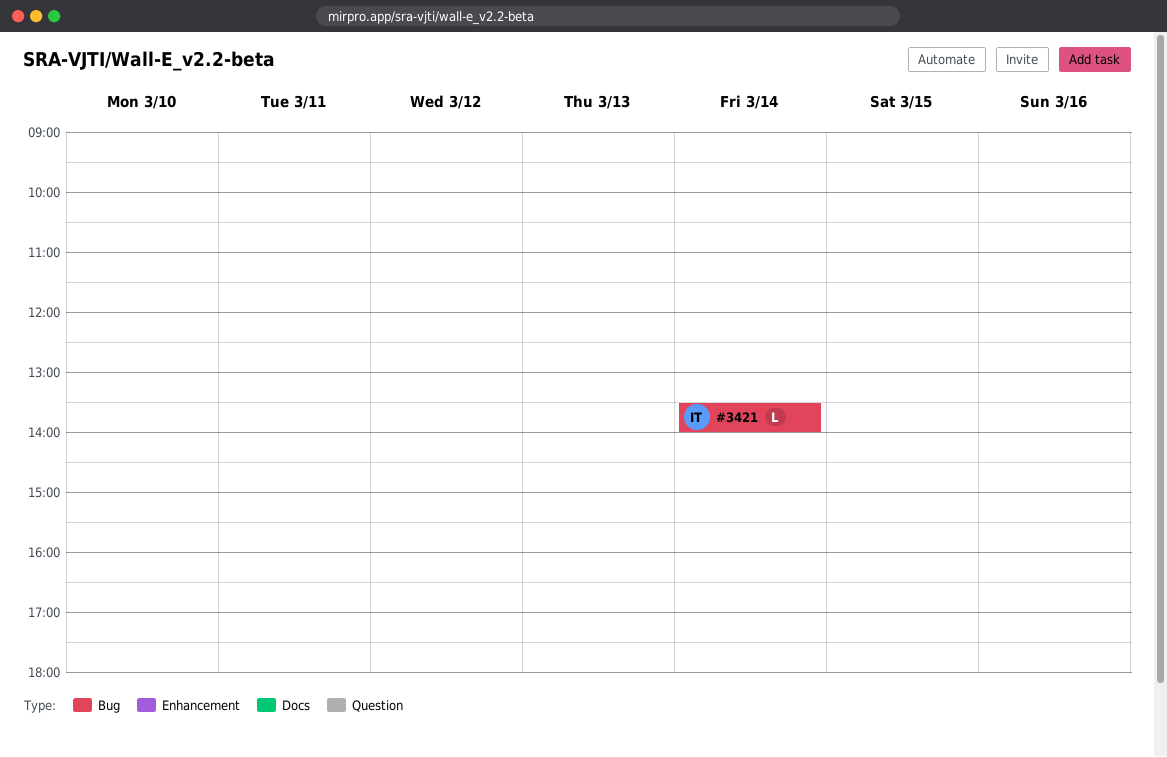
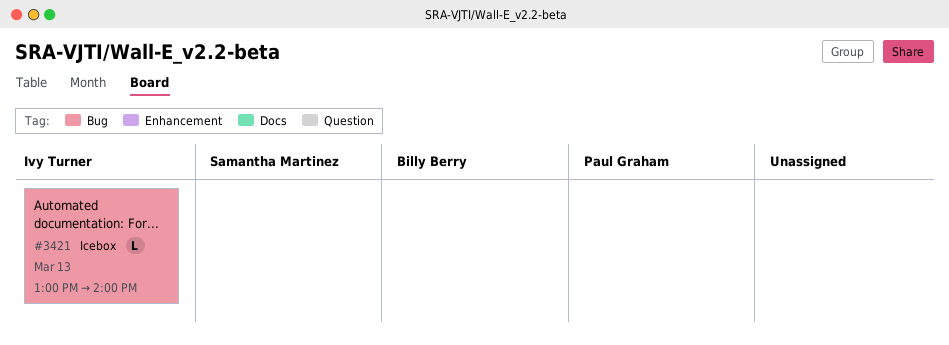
#3421, day: Mar 14 -> Mar 13
#3421, begins: 13:30 -> 13:00

